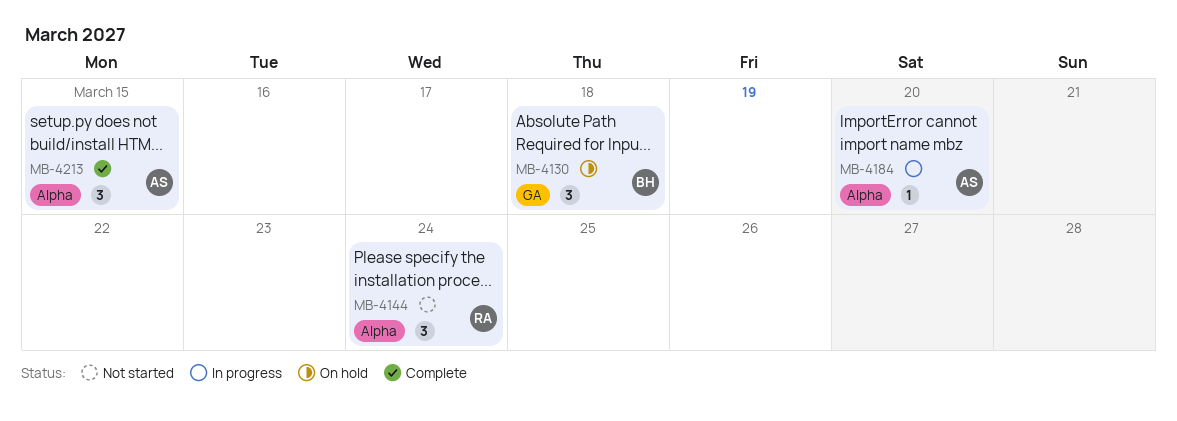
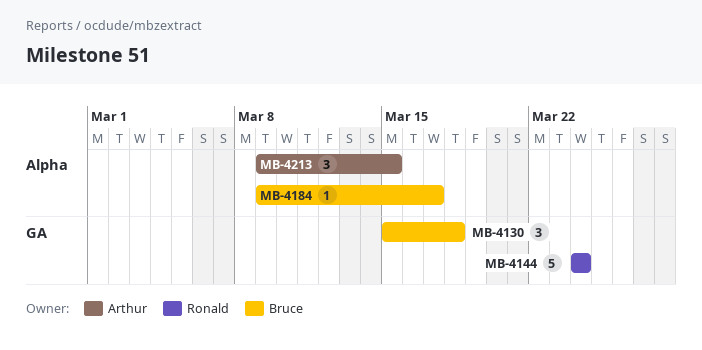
MB-4144, label: Alpha -> GA
MB-4144, estimate: 3 -> 5
MB-4184, owner: Arthur -> Bruce
MB-4184, due: Mar 20 -> Mar 17

